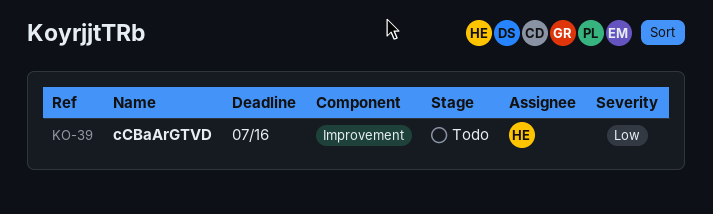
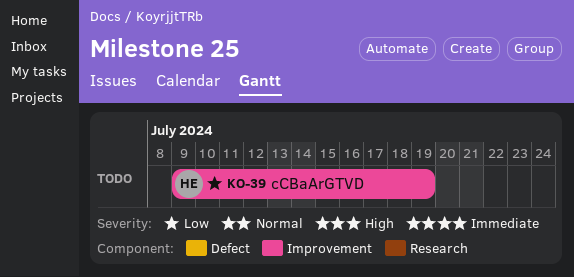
KO-39, due: Jul 16 -> Jul 19

